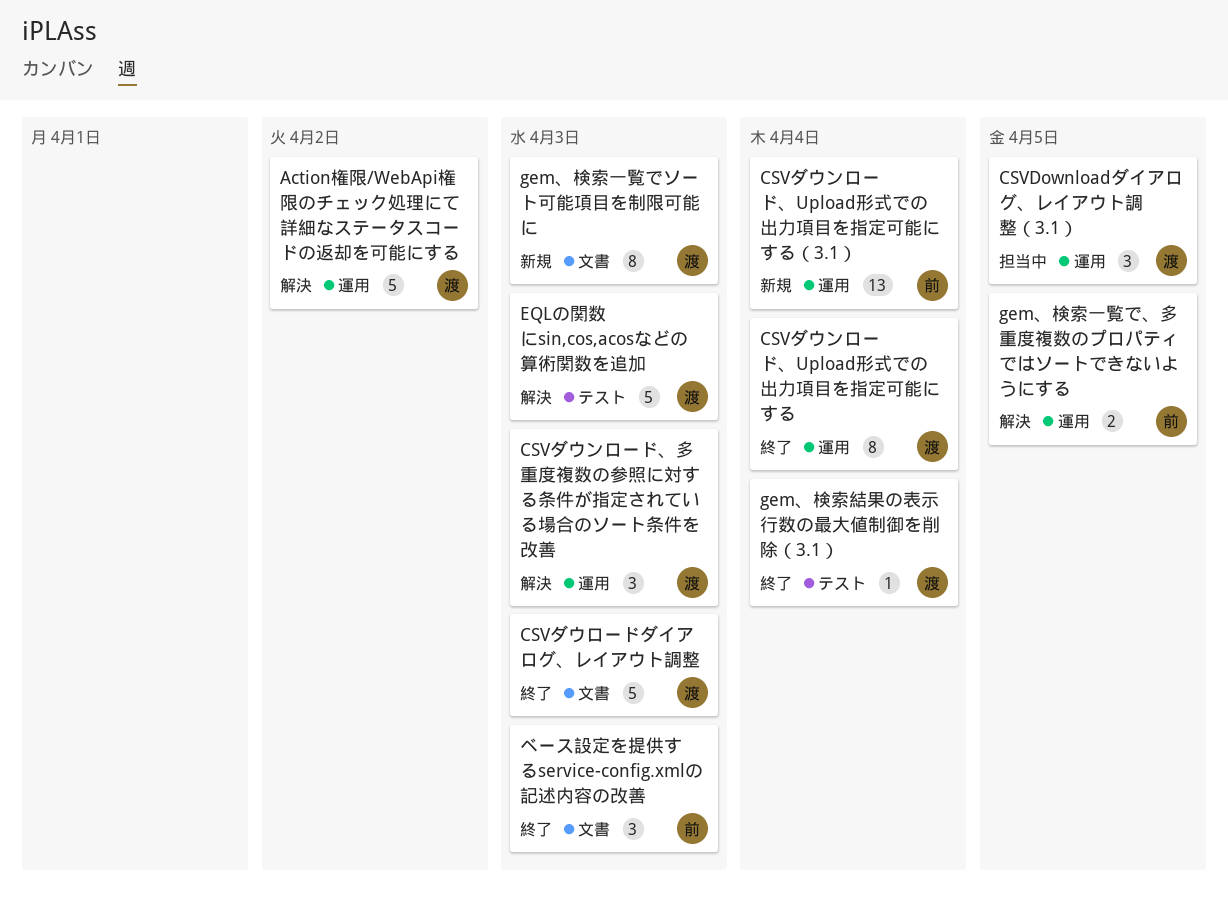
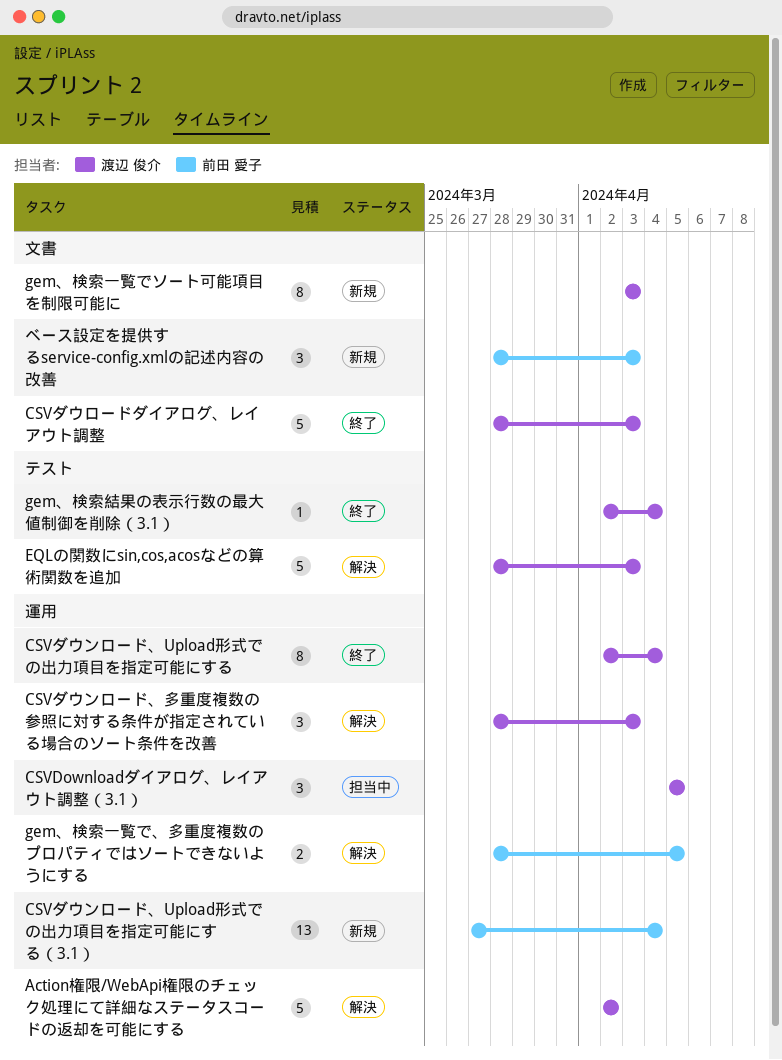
ベース設定を提供するservice-config.xmlの記述内容の改善, status: 終了 -> 新規

